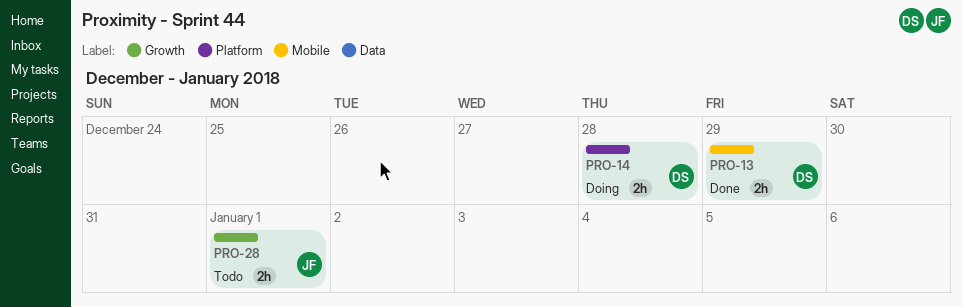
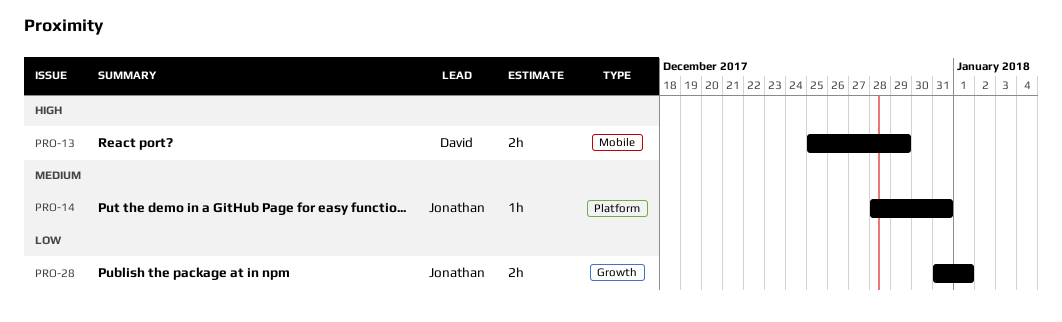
PRO-14, owner: David -> Jonathan
PRO-14, estimate: 2h -> 1h
PRO-14, due: Dec 28 -> Dec 31

